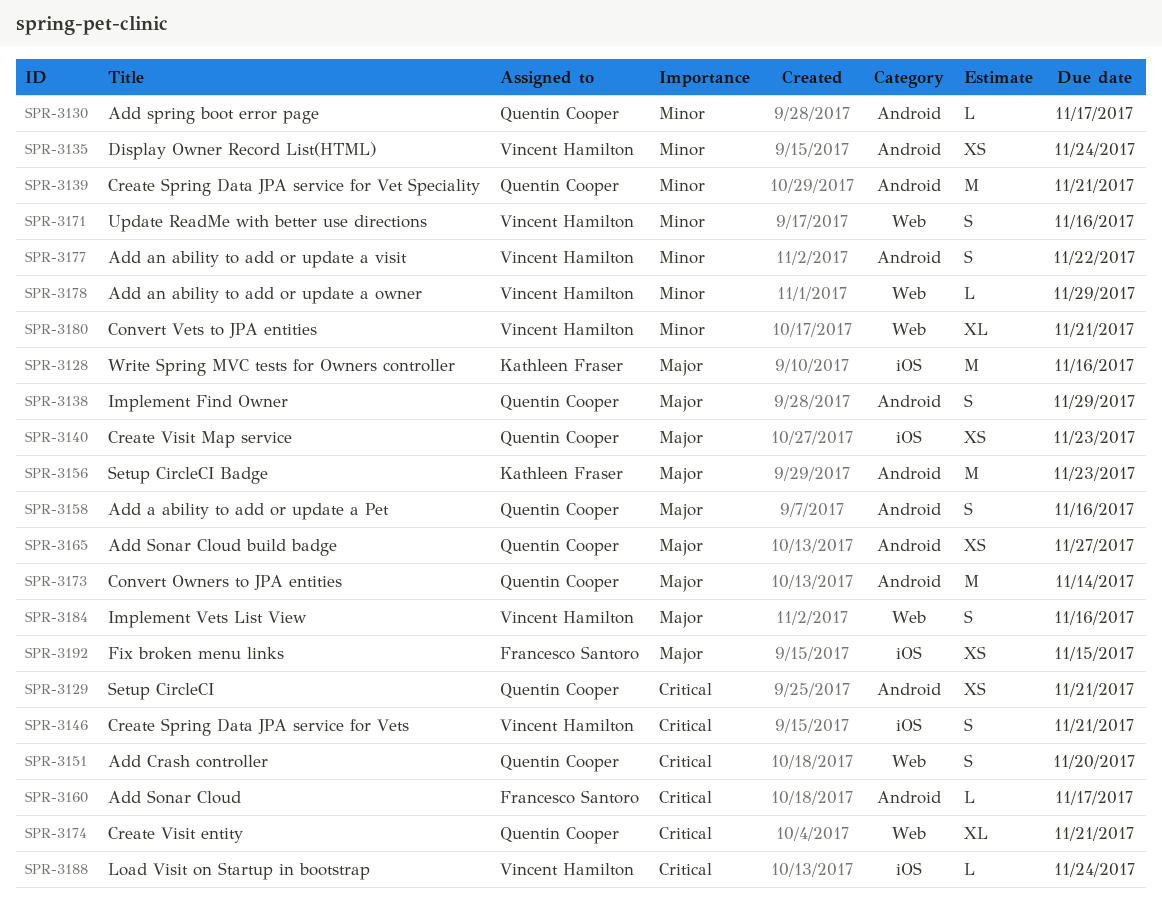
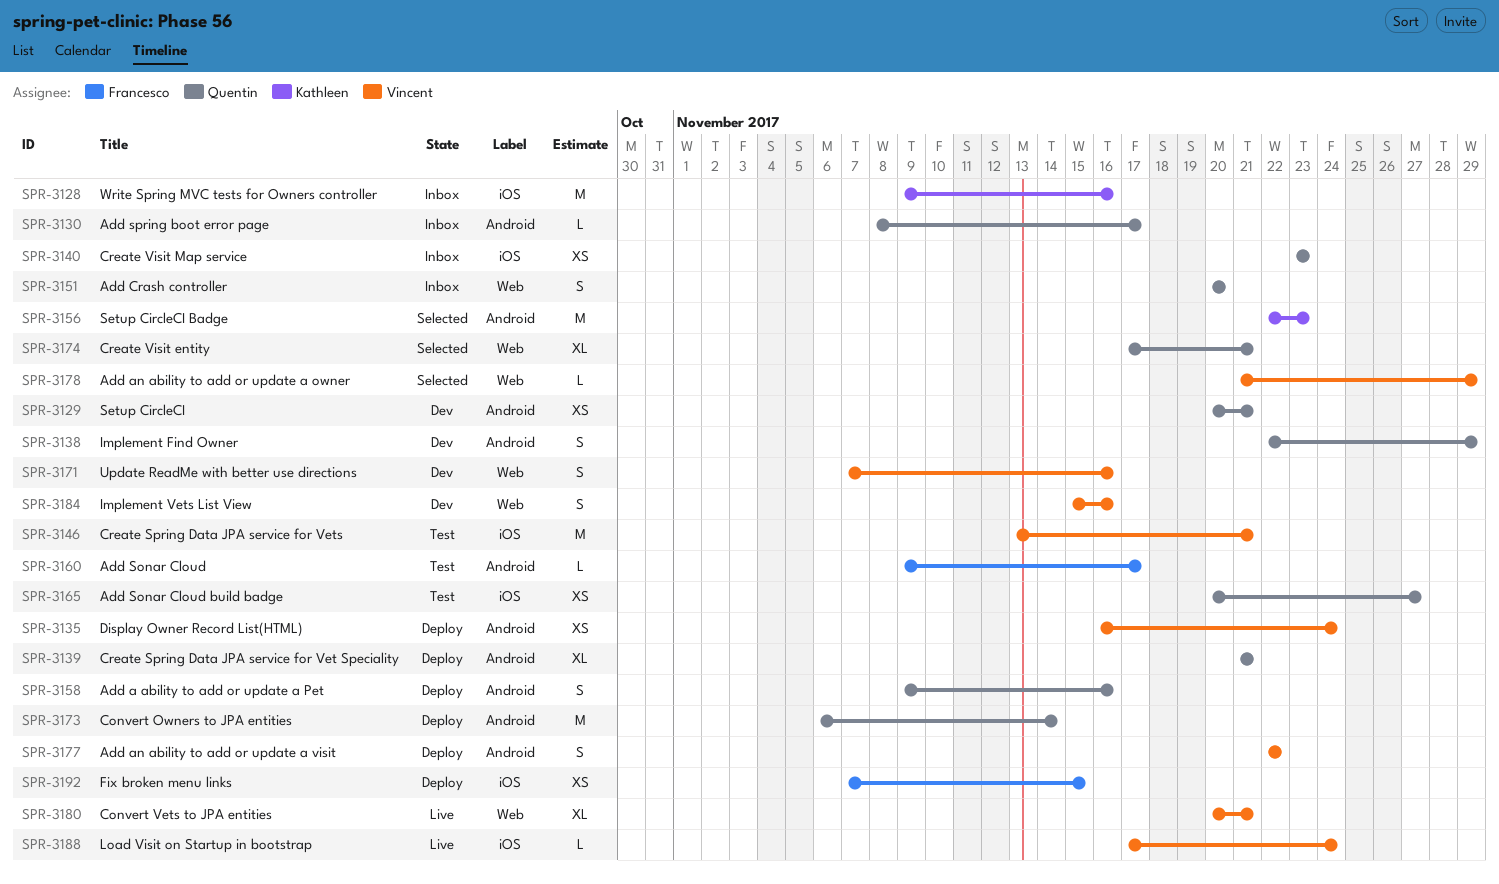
SPR-3139, estimate: M -> XL
SPR-3146, estimate: S -> M
SPR-3165, label: Android -> iOS

